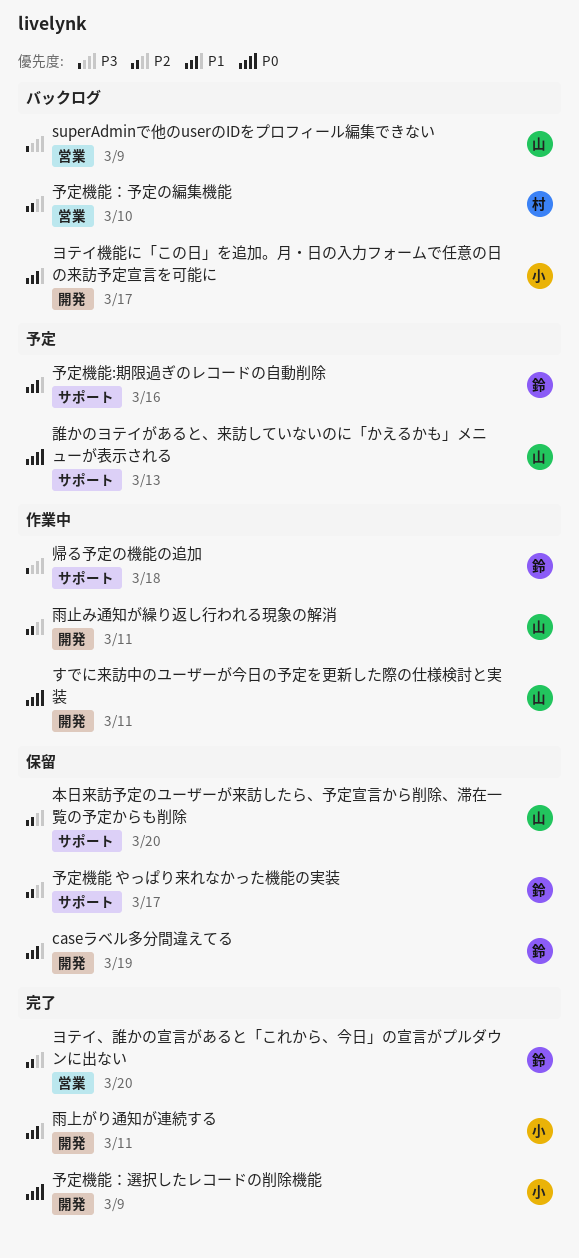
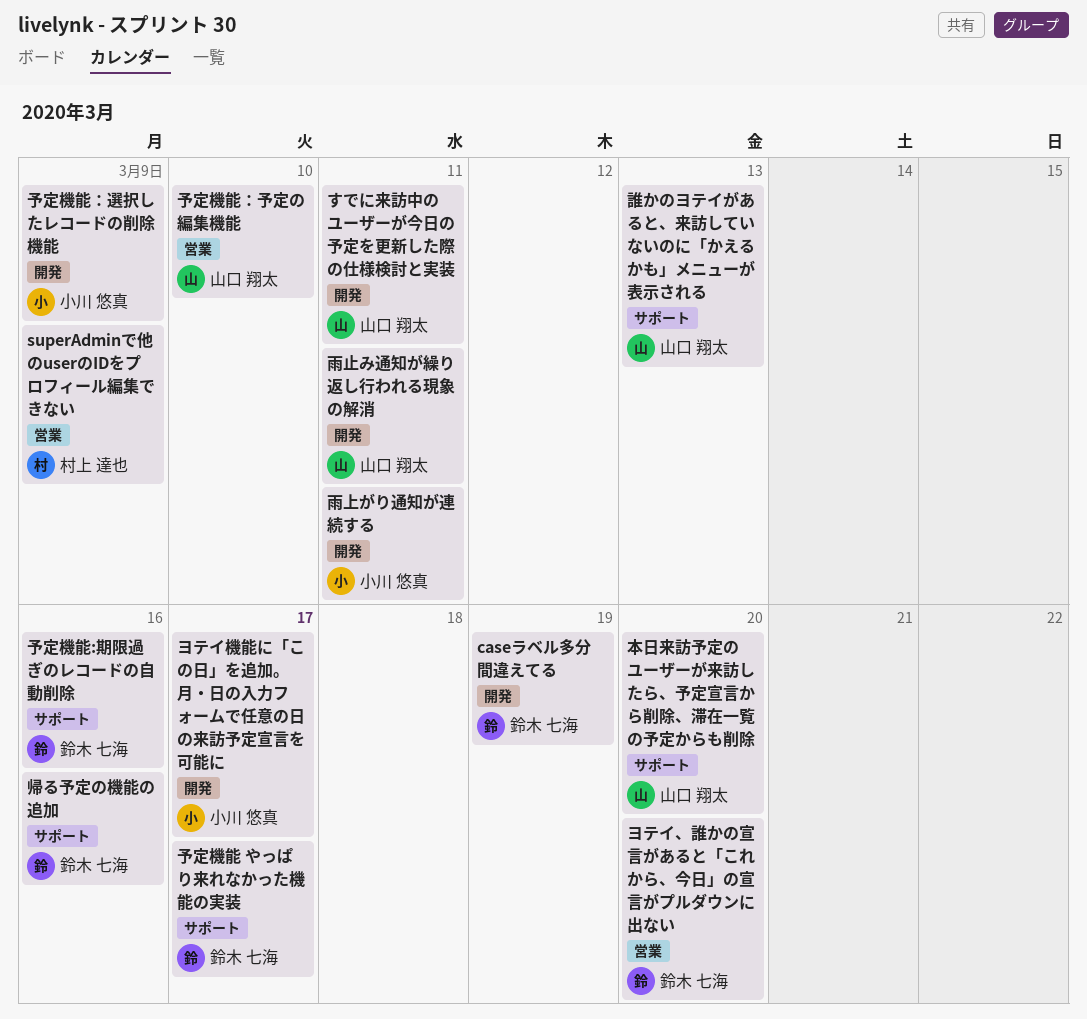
superAdminで他のuserのIDをプロフィール編集できない, owner: 山口 翔太 -> 村上 達也
予定機能：予定の編集機能, owner: 村上 達也 -> 山口 翔太
帰る予定の機能の追加, due: Mar 18 -> Mar 16

